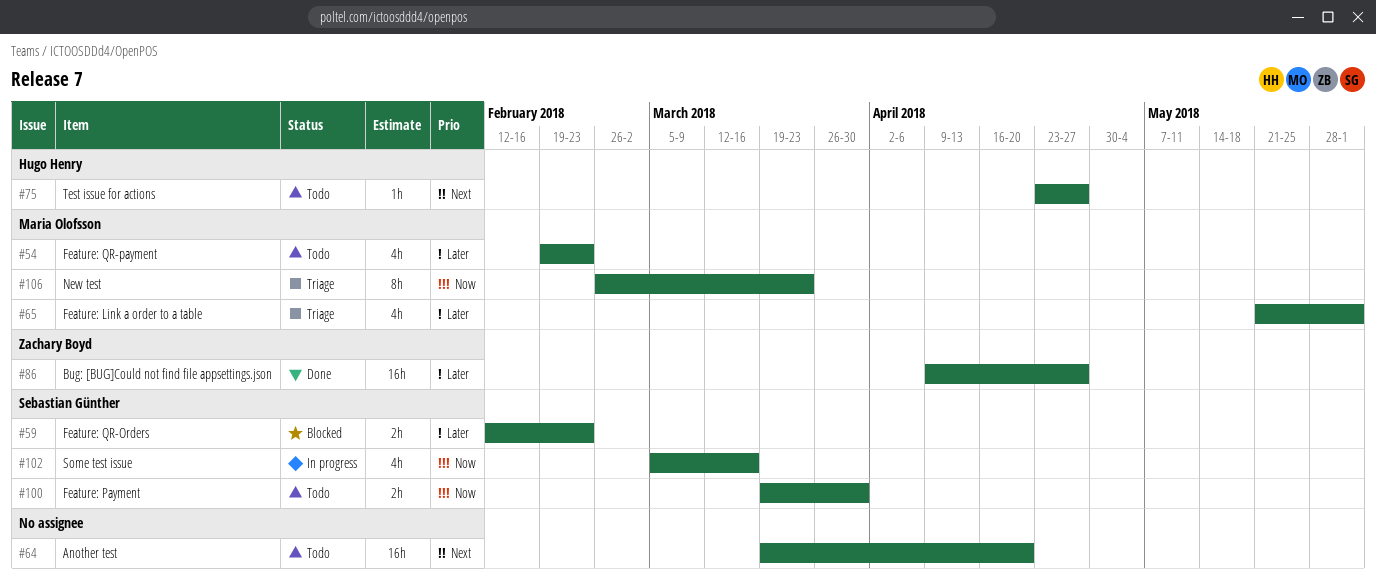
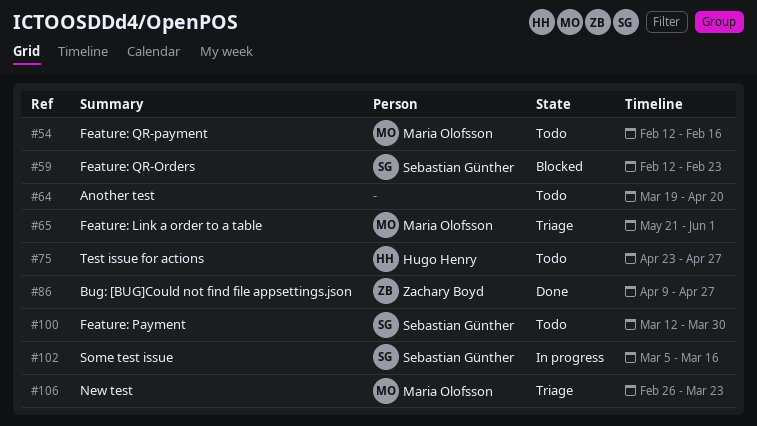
#54, start: Feb 19 -> Feb 12
#54, due: Feb 23 -> Feb 16
#100, start: Mar 19 -> Mar 12

